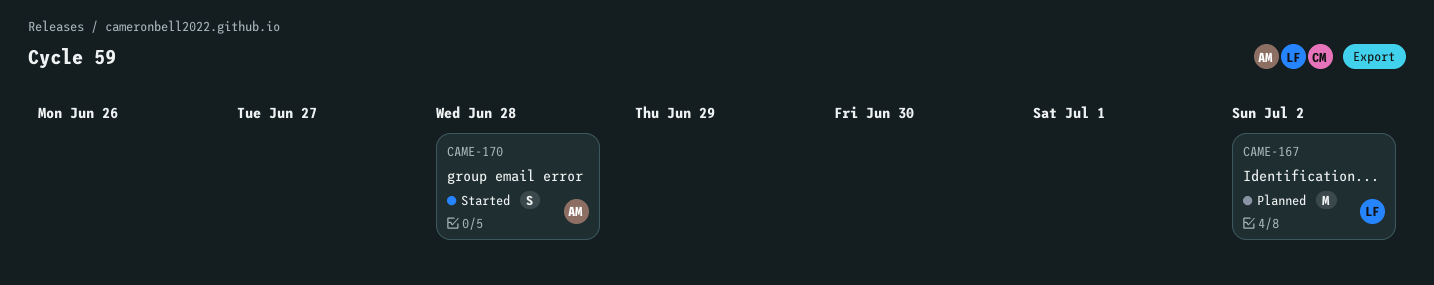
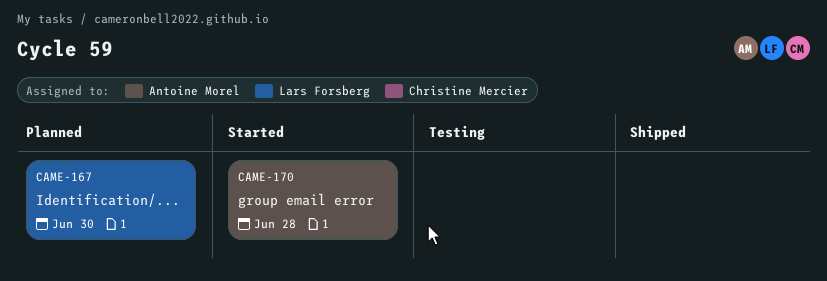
CAME-167, due: Jul 2 -> Jun 30

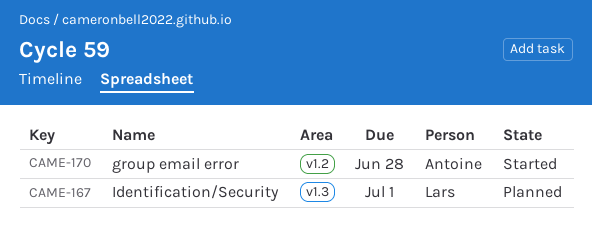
CAME-167, due: Jun 30 -> Jul 1

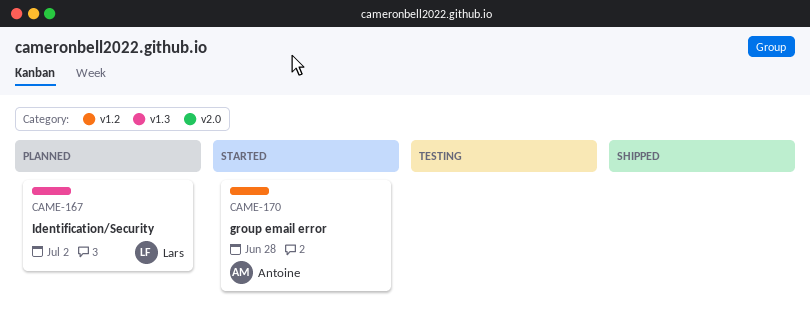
CAME-167, due: Jul 1 -> Jul 2

